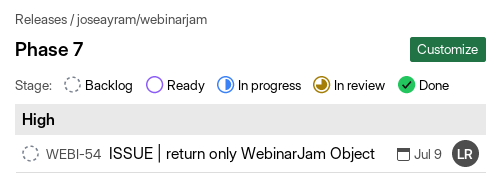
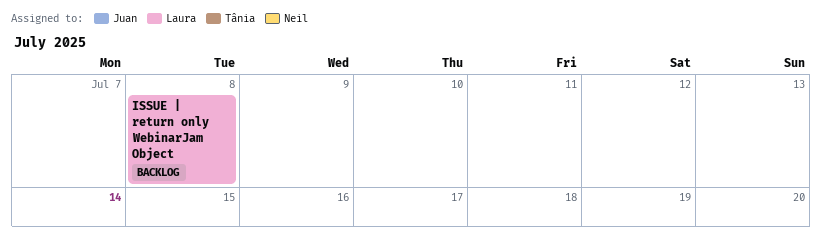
ISSUE | return only WebinarJam Object, due: Jul 9 -> Jul 8

